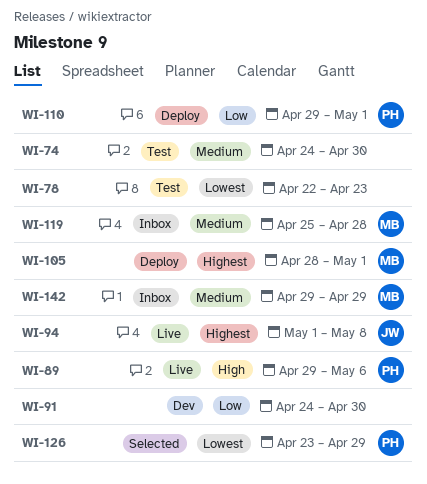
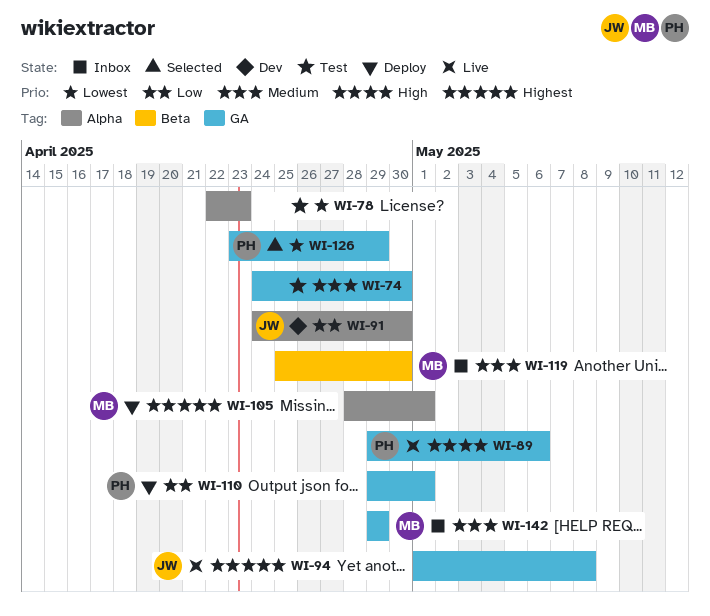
WI-91, owner: none -> JW
WI-119, due: Apr 28 -> Apr 30

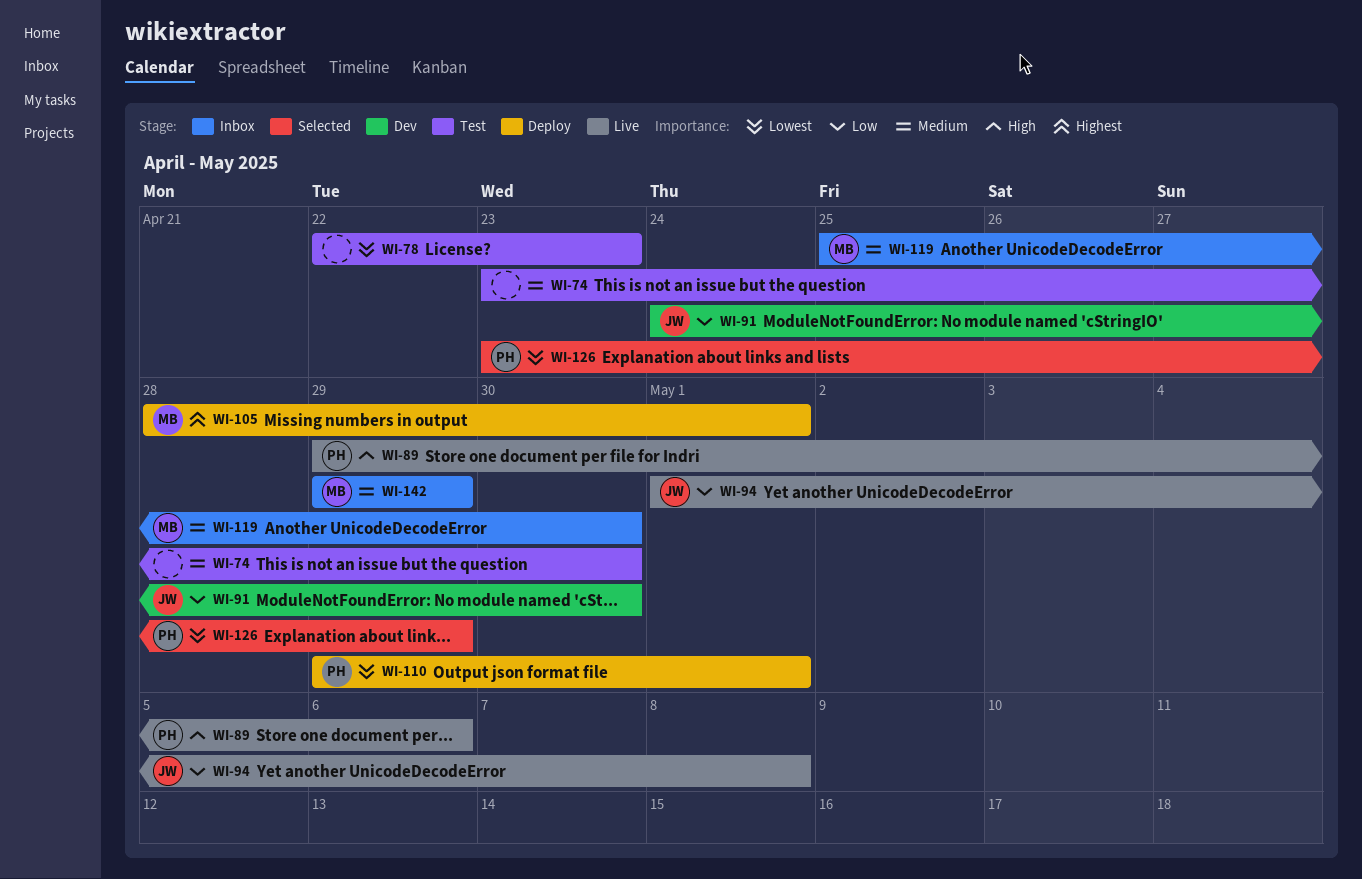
WI-74, start: Apr 24 -> Apr 23
WI-94, priority: Highest -> Low
WI-110, priority: Low -> Lowest

